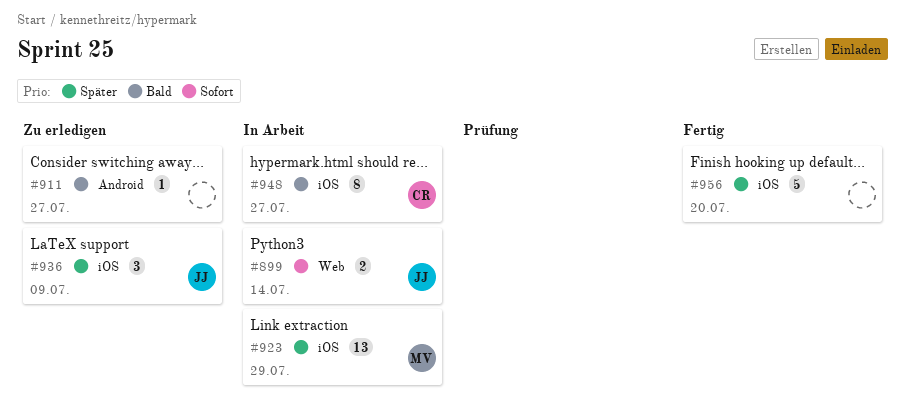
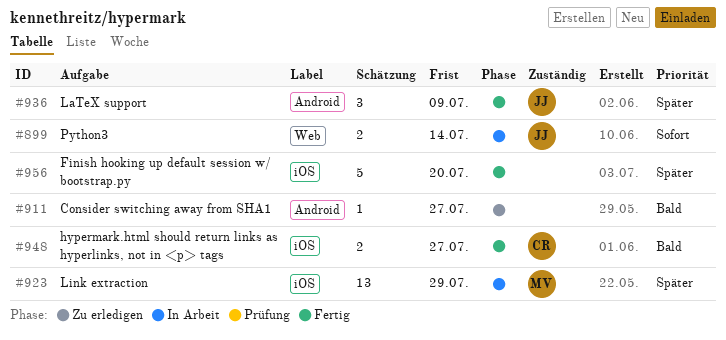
#936, status: Zu erledigen -> Fertig
#936, label: iOS -> Android
#948, status: In Arbeit -> Fertig
#948, estimate: 8 -> 2

